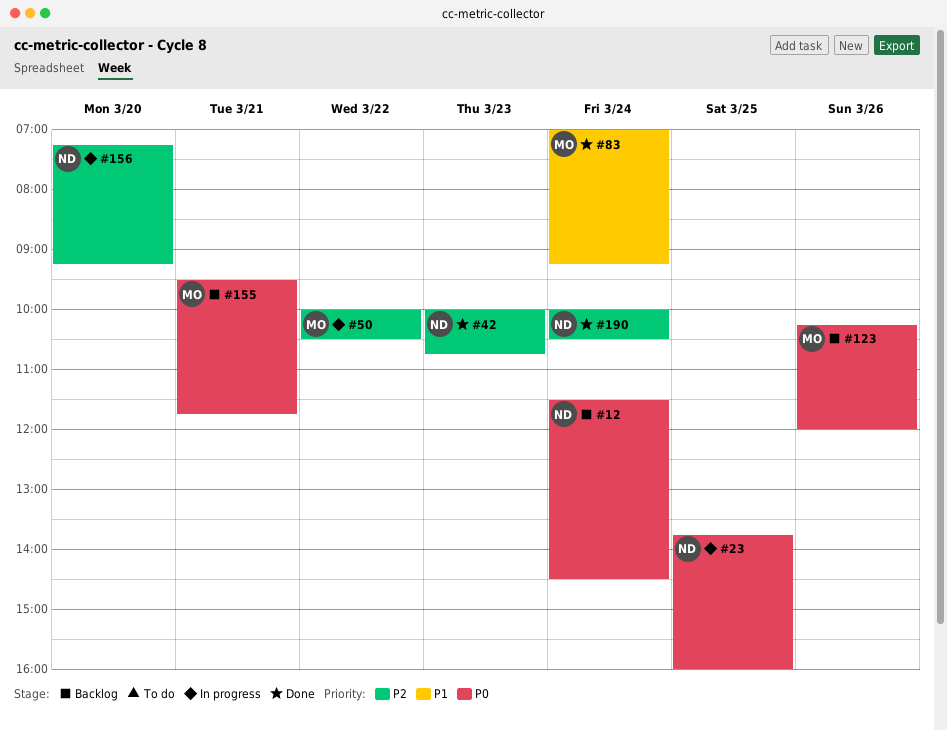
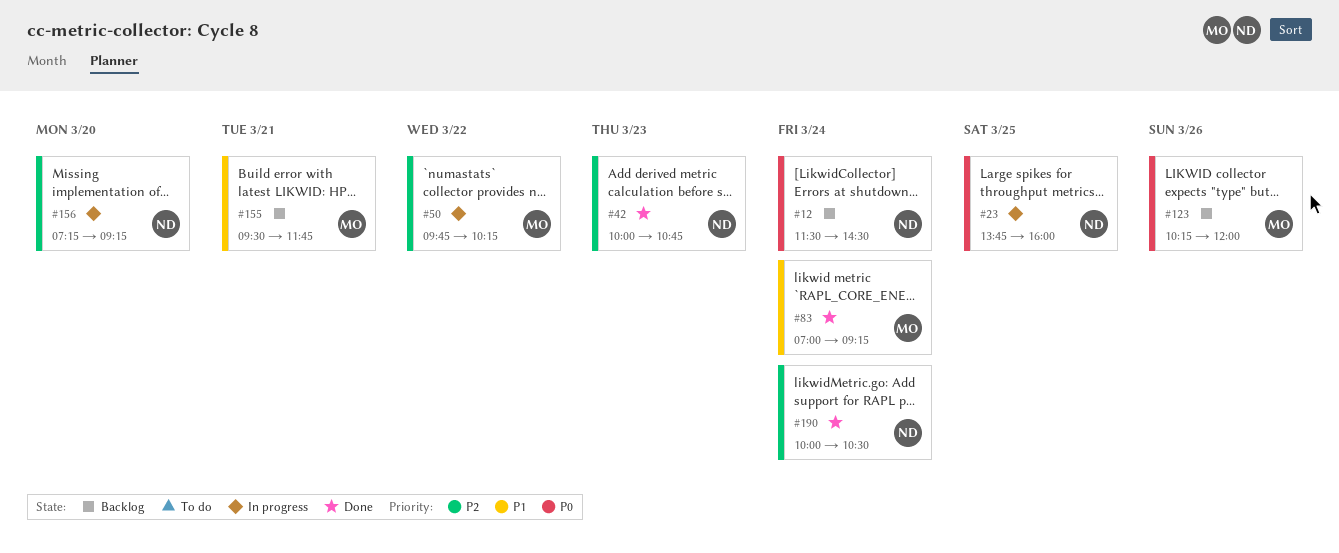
#50, begins: 10:00 -> 09:45
#50, ends: 10:30 -> 10:15
#155, priority: P0 -> P1

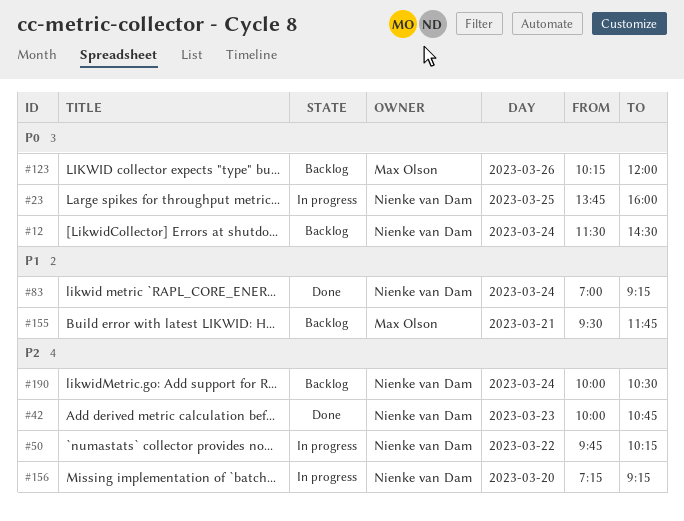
#50, owner: Max Olson -> Nienke van Dam
#83, owner: Max Olson -> Nienke van Dam
#190, status: Done -> Backlog

